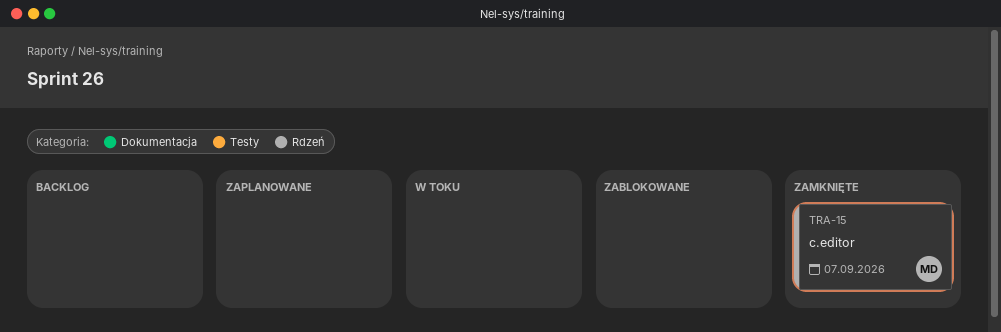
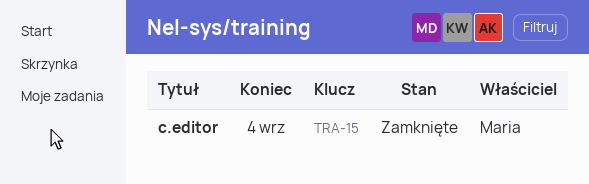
TRA-15, due: Sep 7 -> Sep 4

